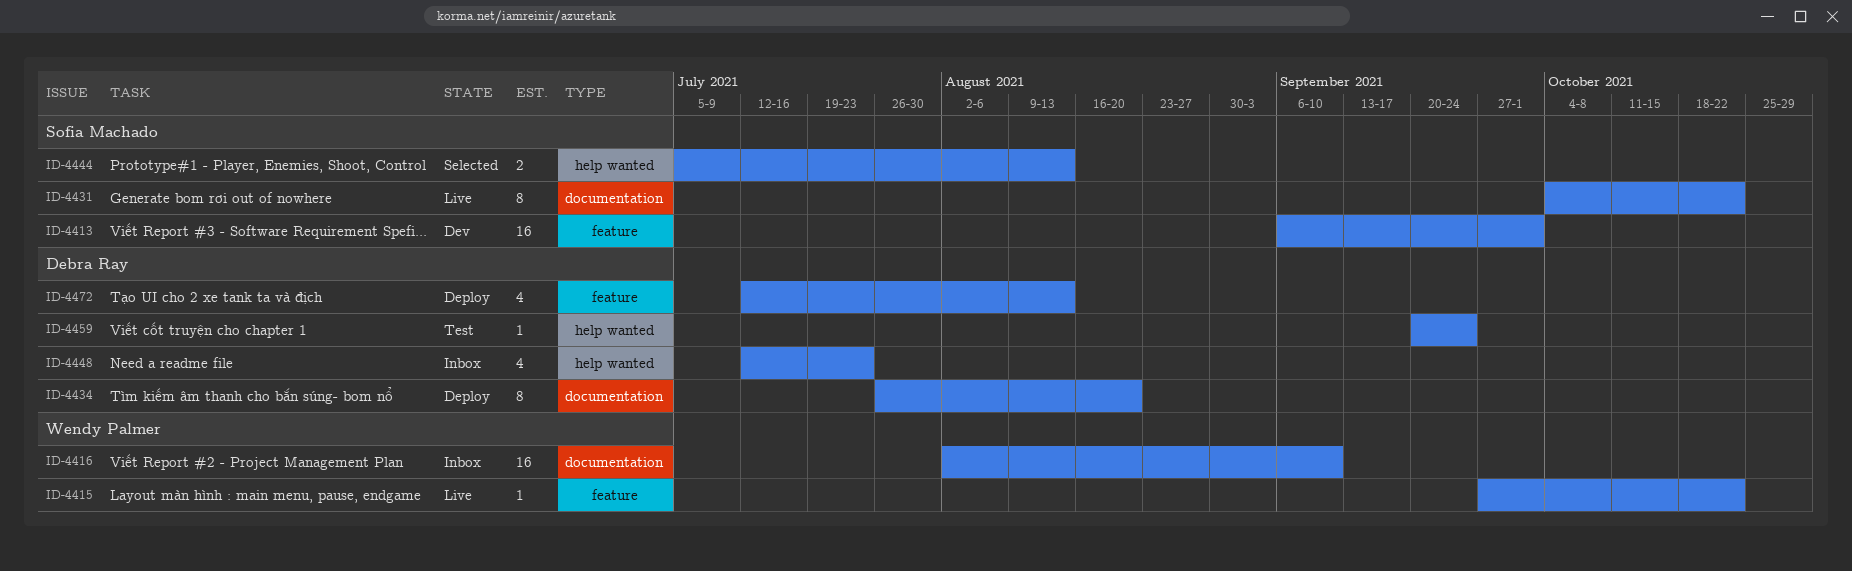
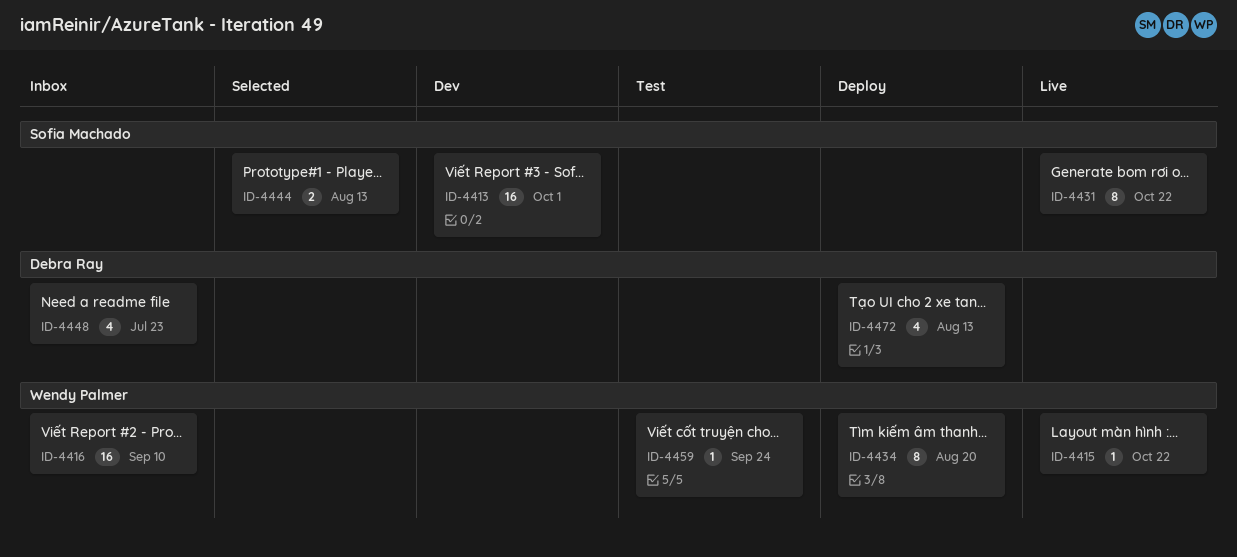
ID-4434, owner: Debra Ray -> Wendy Palmer
ID-4459, owner: Debra Ray -> Wendy Palmer

